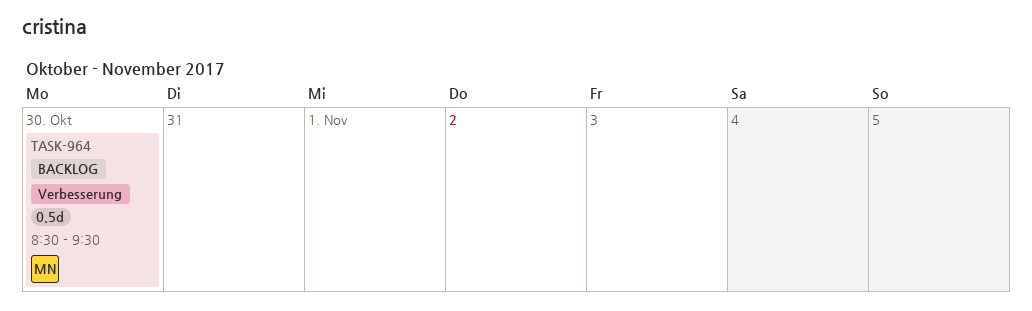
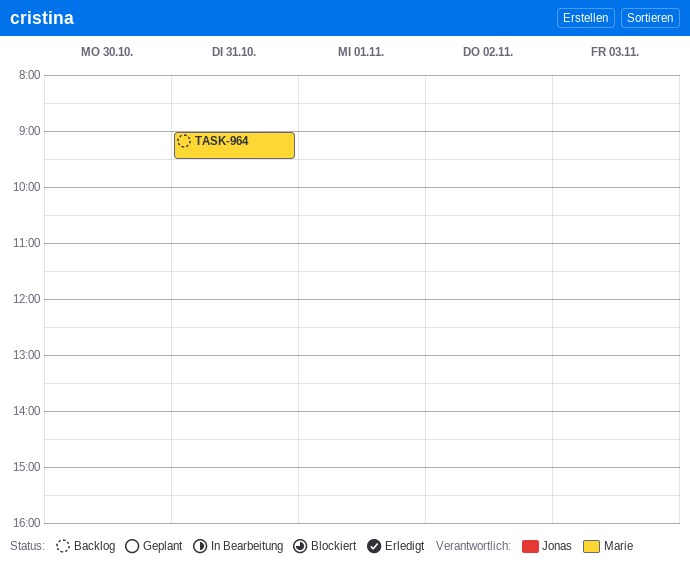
TASK-964, day: Oct 30 -> Oct 31
TASK-964, begins: 08:30 -> 09:00

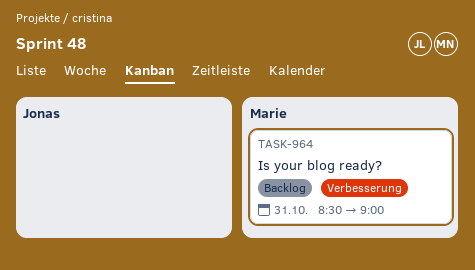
TASK-964, begins: 09:00 -> 08:30
TASK-964, ends: 09:30 -> 09:00

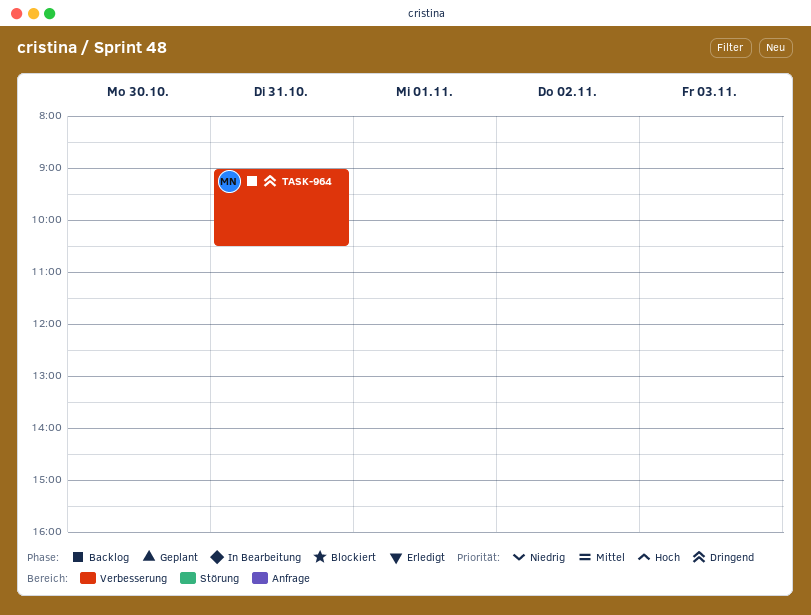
TASK-964, begins: 08:30 -> 09:00
TASK-964, ends: 09:00 -> 10:30

